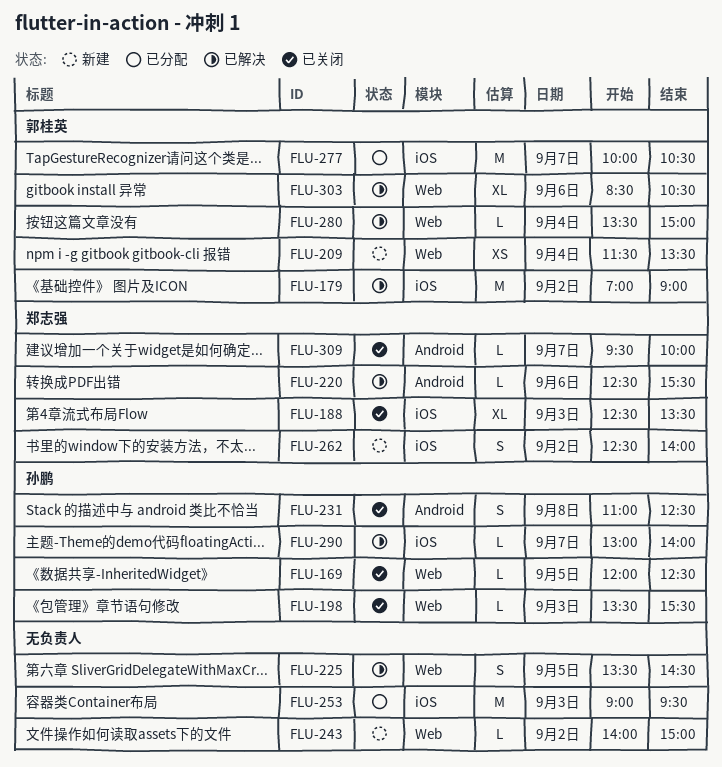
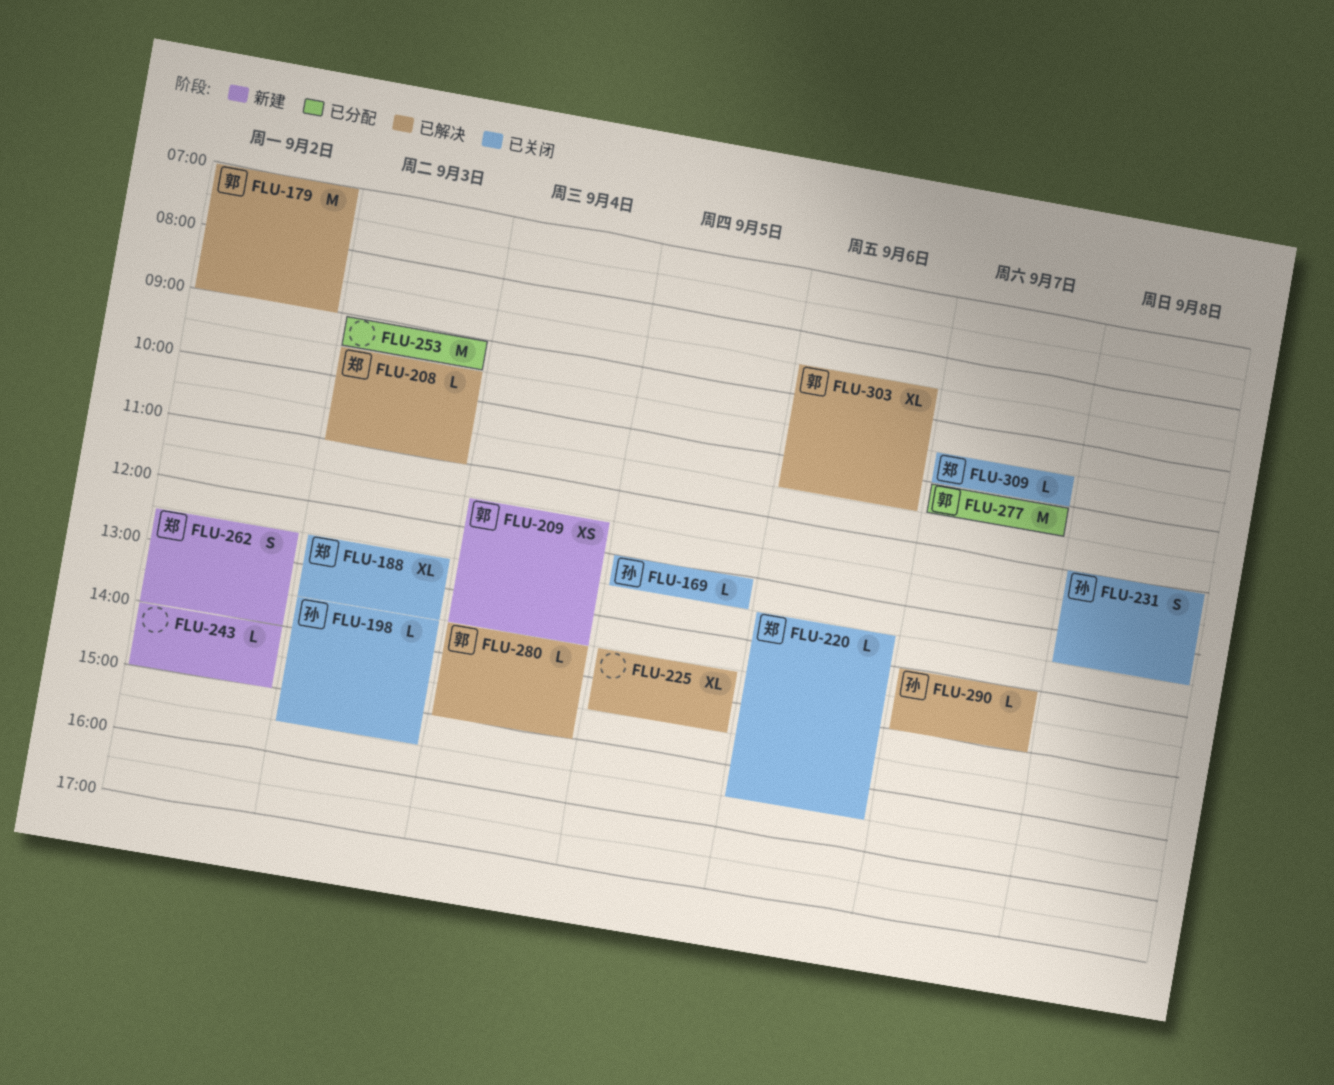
FLU-208: none -> present
FLU-220, status: 已解决 -> 已关闭
FLU-225, estimate: S -> XL

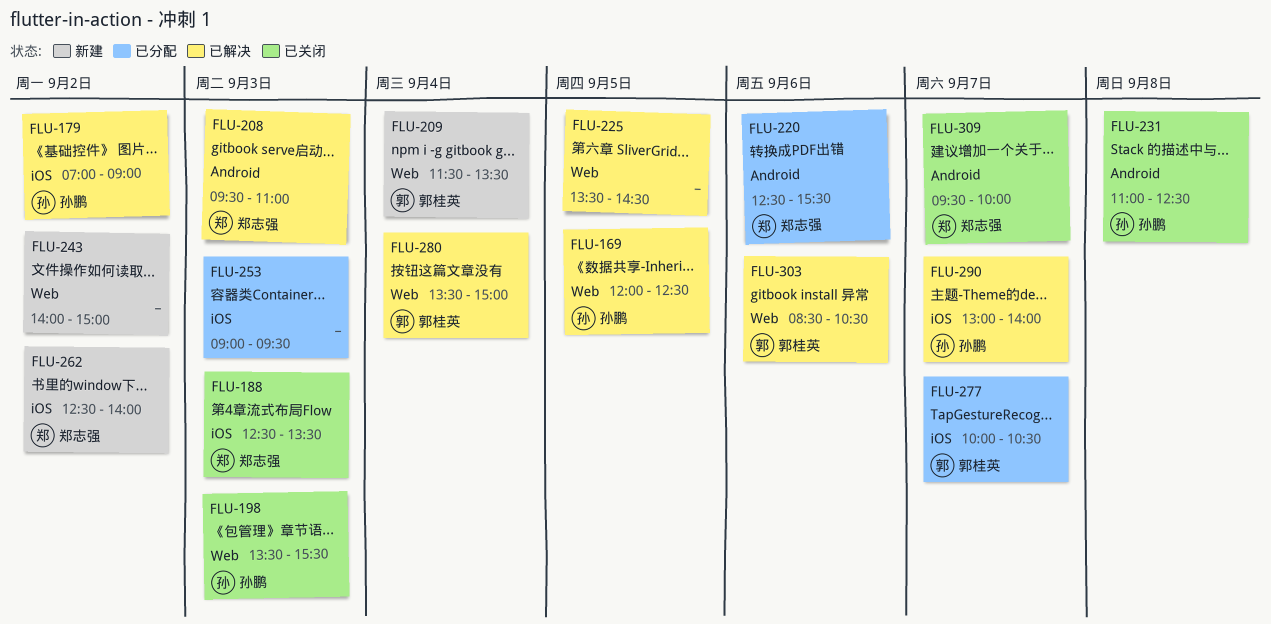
FLU-169, status: 已关闭 -> 已解决
FLU-179, owner: 郭桂英 -> 孙鹏
FLU-220, status: 已关闭 -> 已分配

